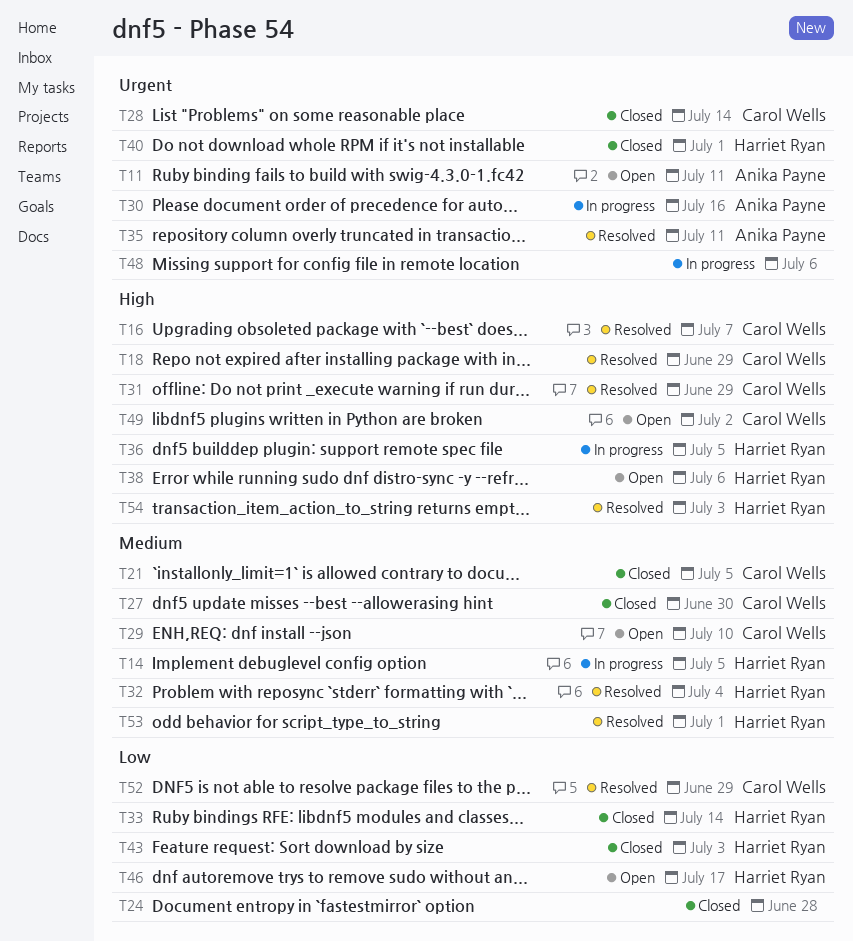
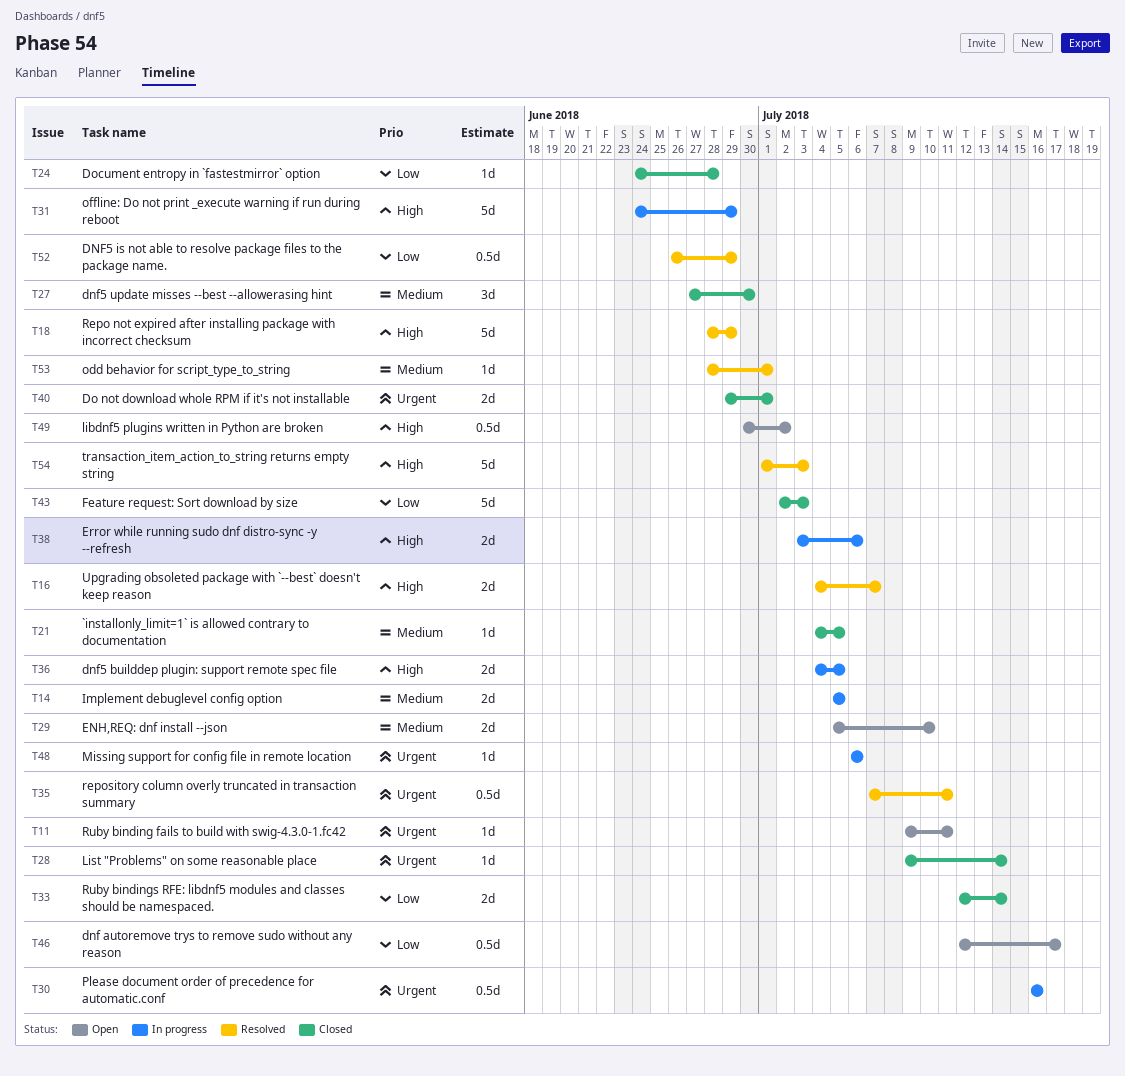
T31, status: Resolved -> In progress
T32: present -> none
T38, status: Open -> In progress

